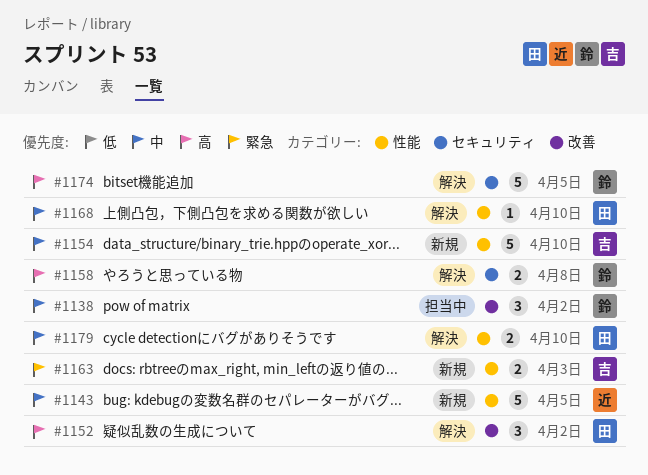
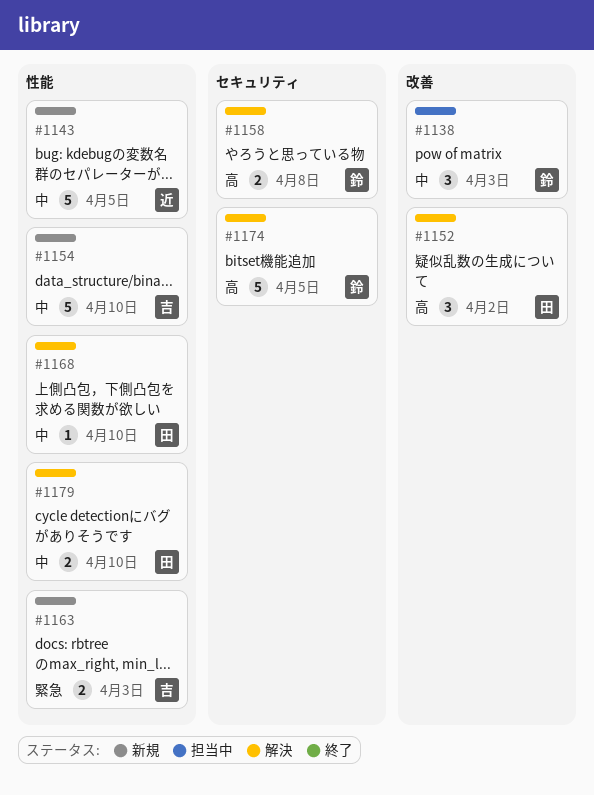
#1138, due: Apr 2 -> Apr 3

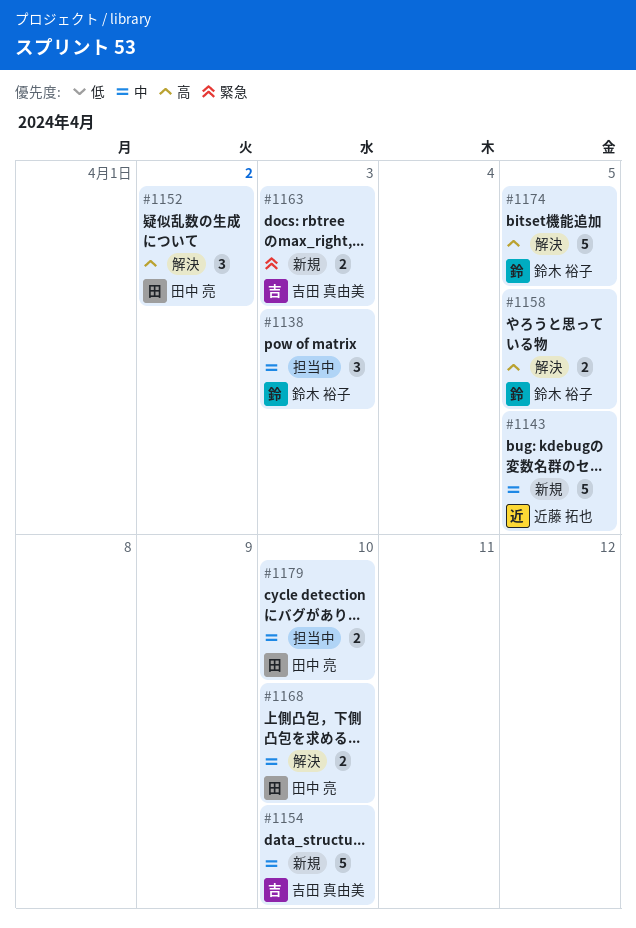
#1158, due: Apr 8 -> Apr 5
#1168, estimate: 1 -> 2
#1179, status: 解決 -> 担当中

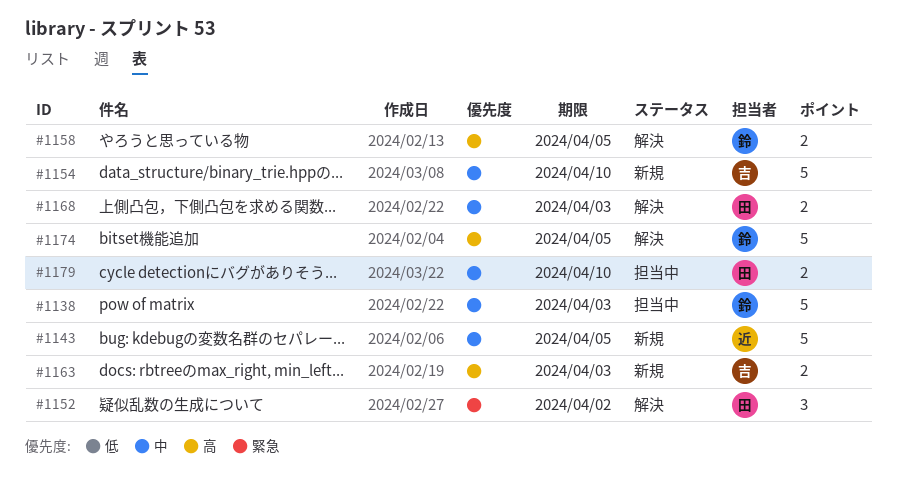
#1138, estimate: 3 -> 5
#1152, priority: 高 -> 緊急
#1163, priority: 緊急 -> 高
#1168, due: Apr 10 -> Apr 3

